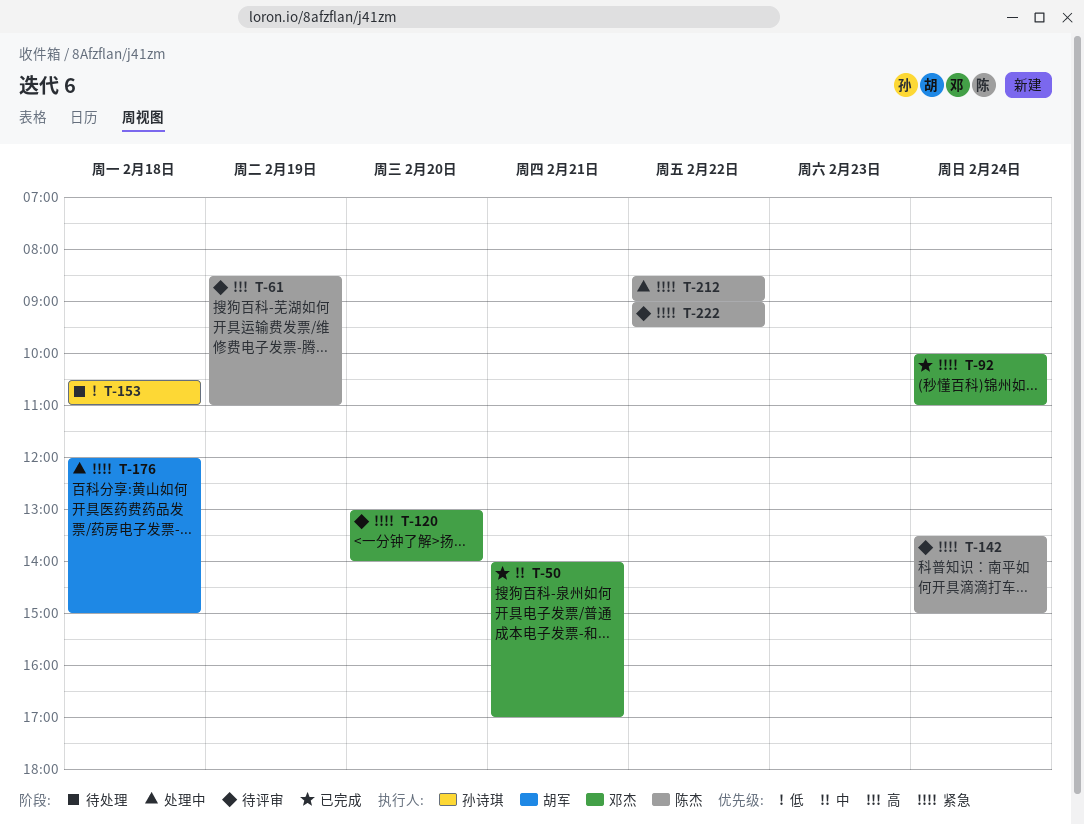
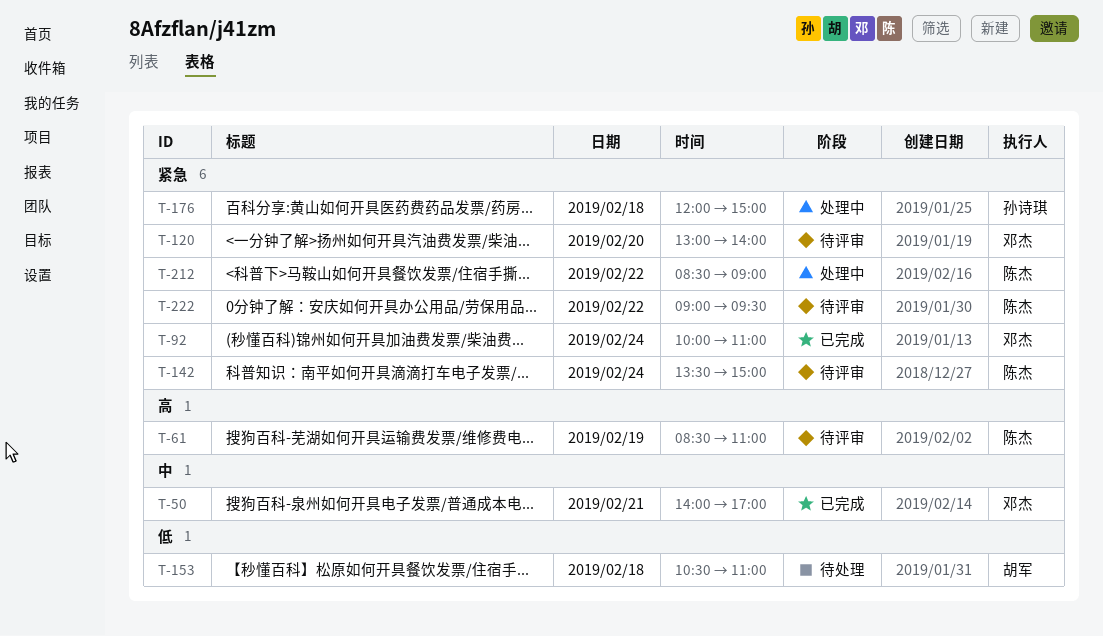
T-153, owner: 孙诗琪 -> 胡军
T-176, owner: 胡军 -> 孙诗琪

